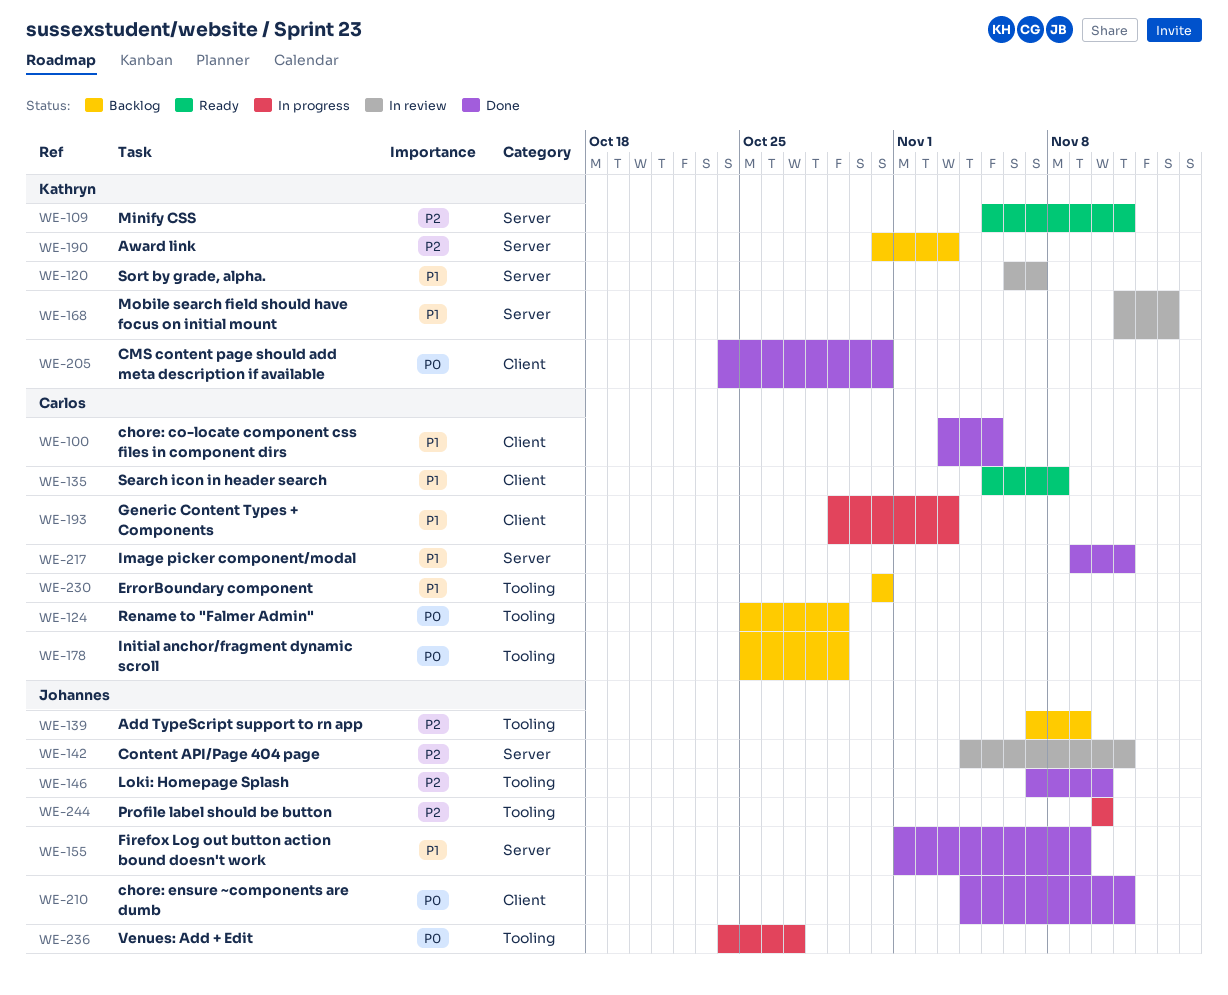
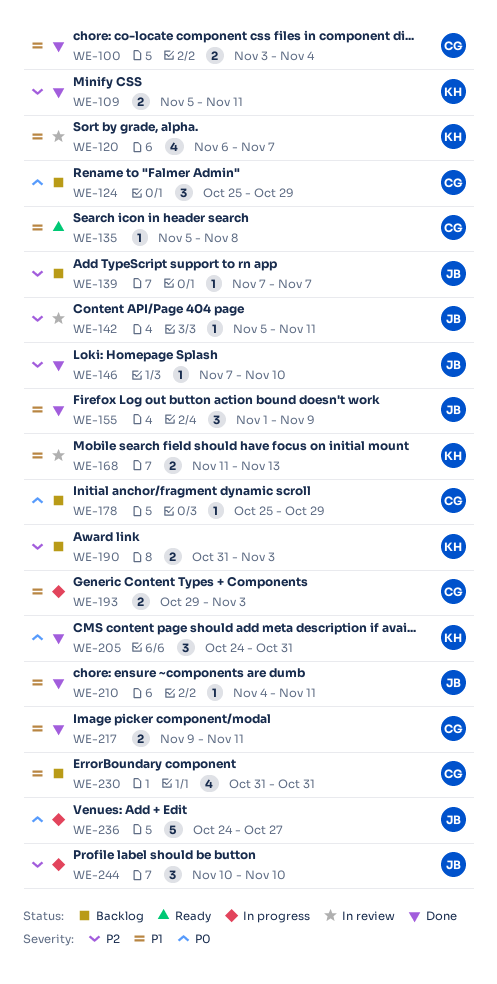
WE-100, due: Nov 5 -> Nov 4
WE-109, status: Ready -> Done
WE-139, due: Nov 9 -> Nov 7
WE-142, start: Nov 4 -> Nov 5
WE-210, priority: P0 -> P1

